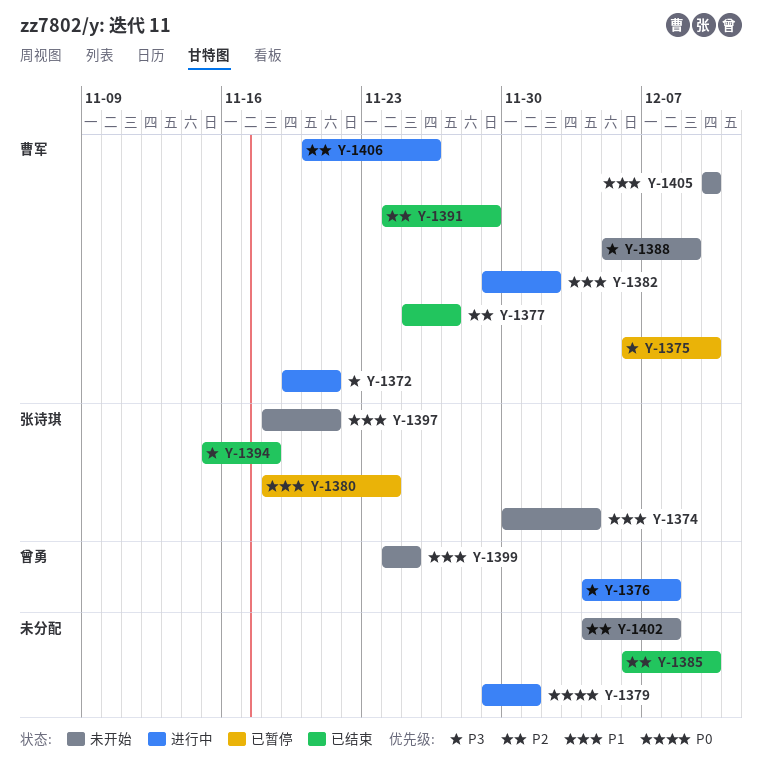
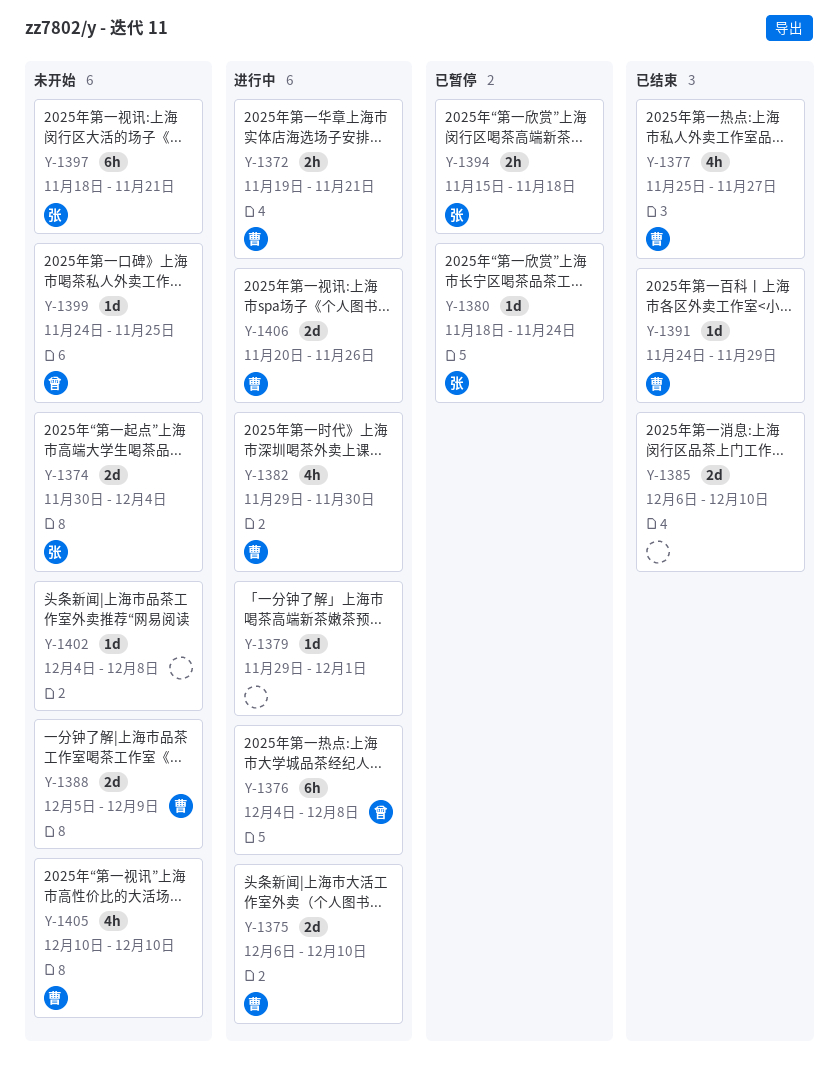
Y-1375, status: 已暂停 -> 进行中
Y-1382, due: Dec 2 -> Nov 30
Y-1394, status: 已结束 -> 已暂停

